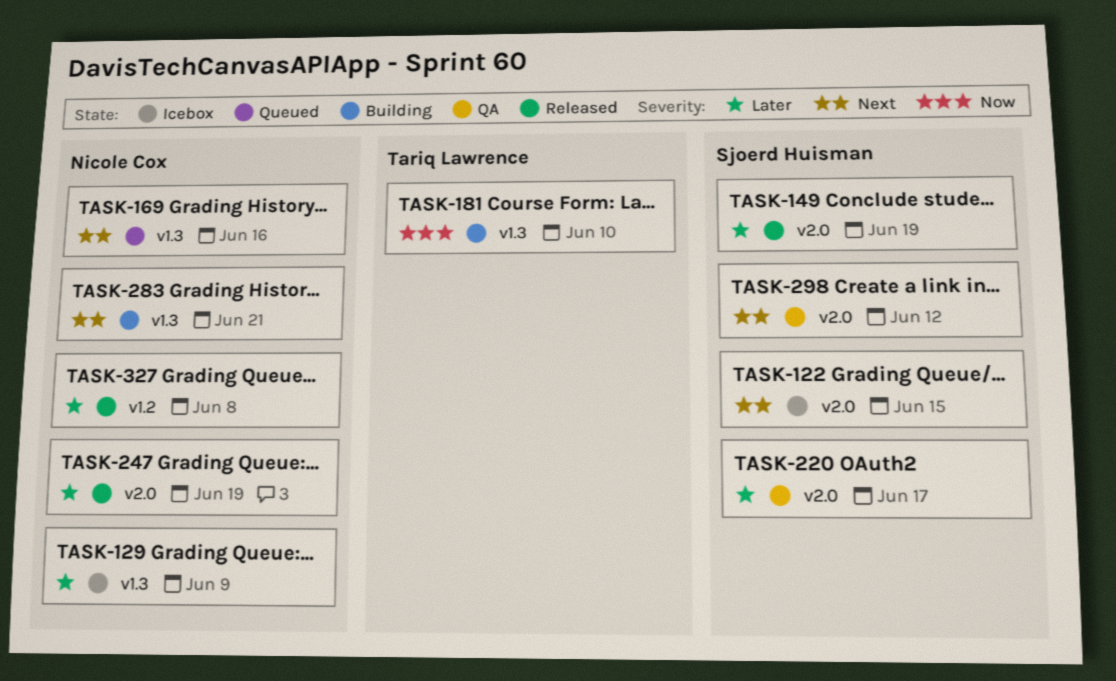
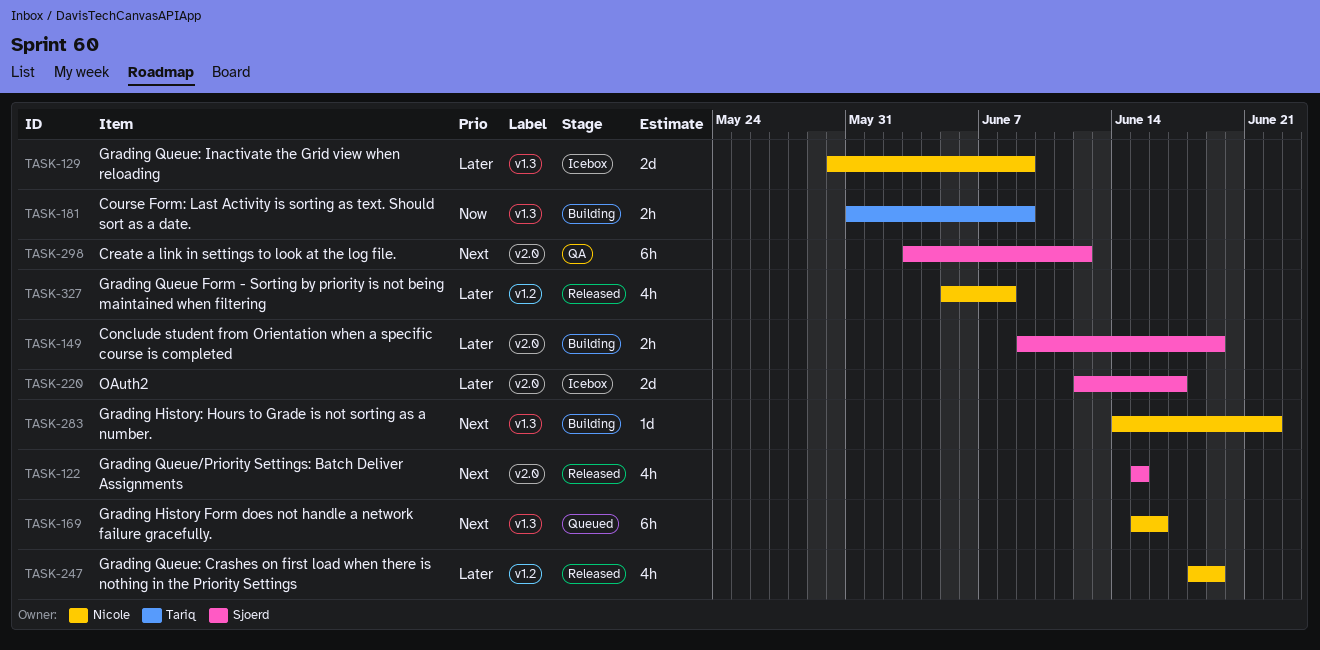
TASK-122, status: Icebox -> Released
TASK-149, status: Released -> Building
TASK-181, due: Jun 10 -> Jun 9
TASK-220, status: QA -> Icebox
TASK-247, label: v2.0 -> v1.2
TASK-283, due: Jun 21 -> Jun 22

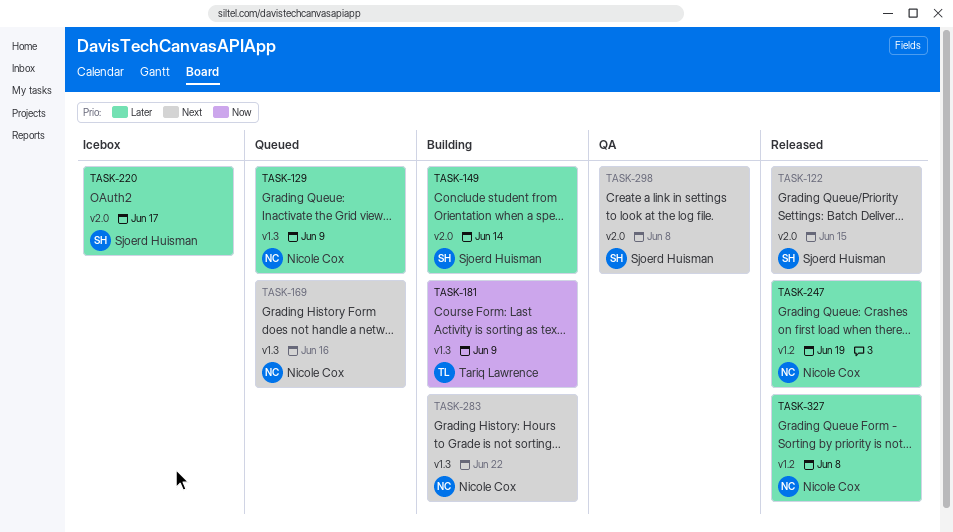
TASK-129, status: Icebox -> Queued
TASK-149, due: Jun 19 -> Jun 14
TASK-298, due: Jun 12 -> Jun 8

